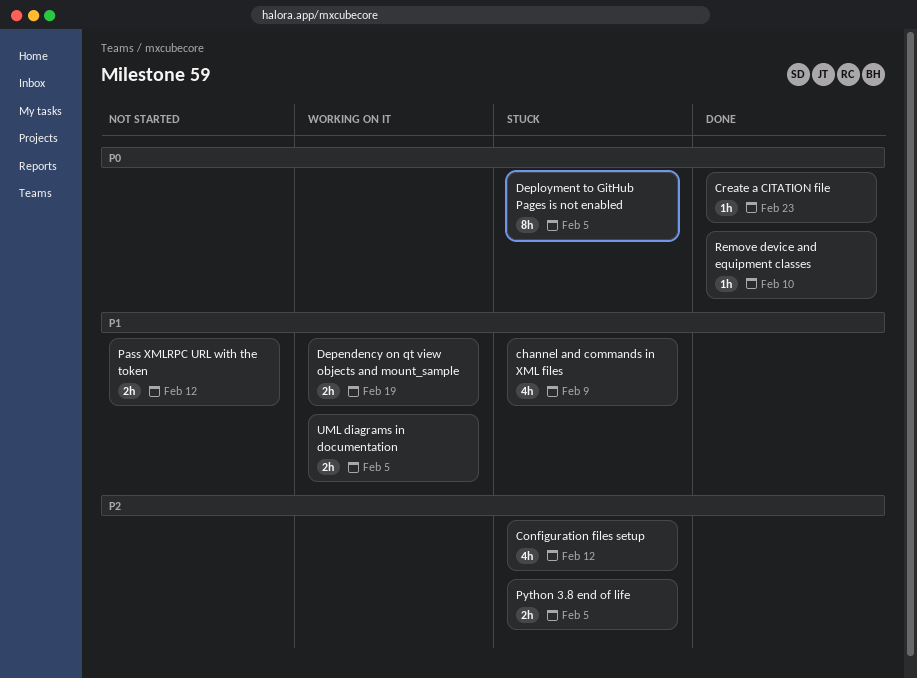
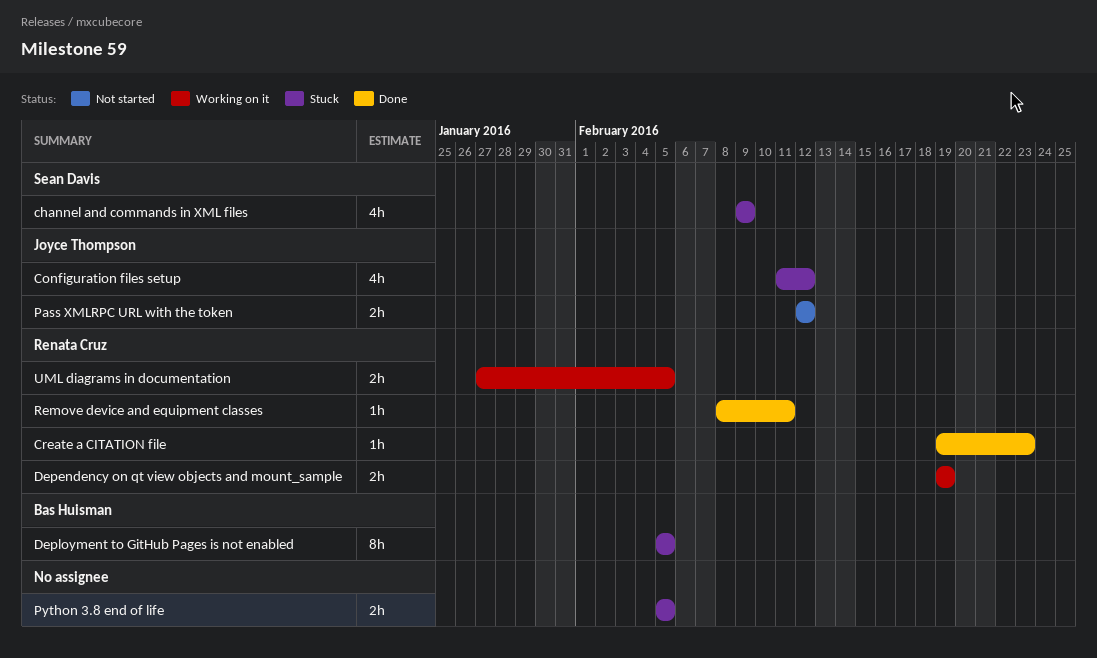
Remove device and equipment classes, due: Feb 10 -> Feb 11

